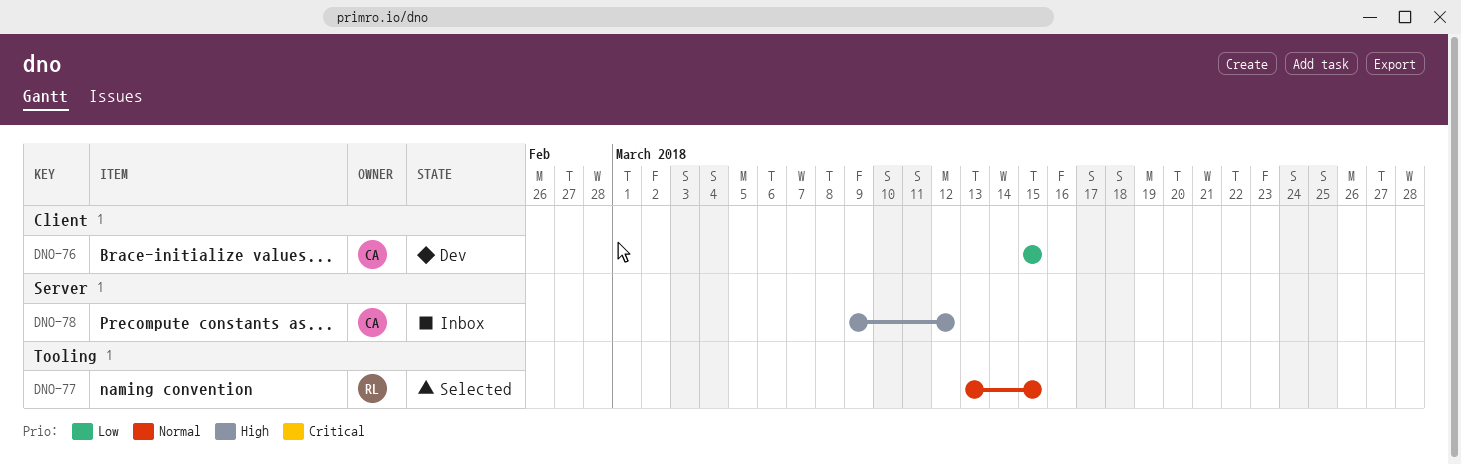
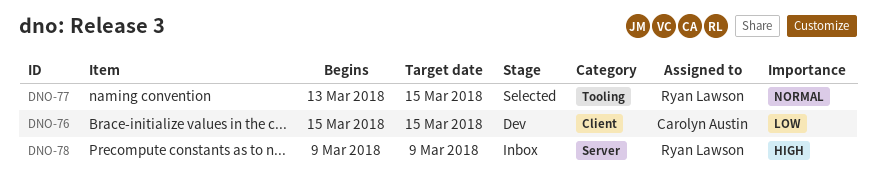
DNO-78, owner: Carolyn Austin -> Ryan Lawson
DNO-78, due: Mar 12 -> Mar 9

